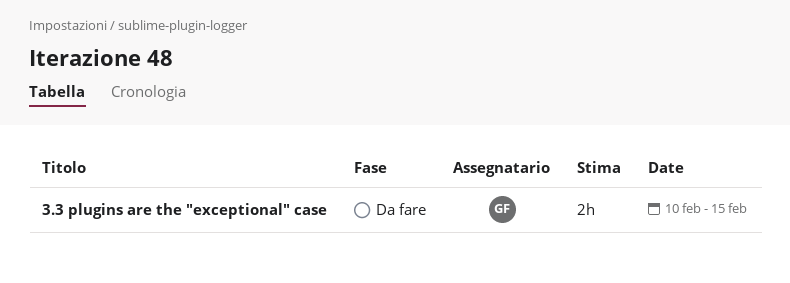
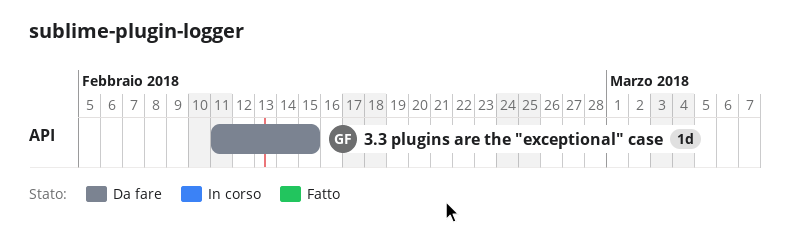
3.3 plugins are the "exceptional" case, estimate: 2h -> 1d
3.3 plugins are the "exceptional" case, start: Feb 10 -> Feb 11

